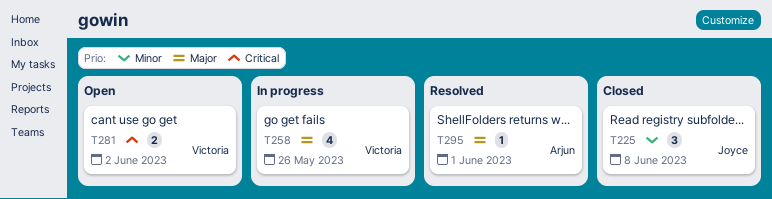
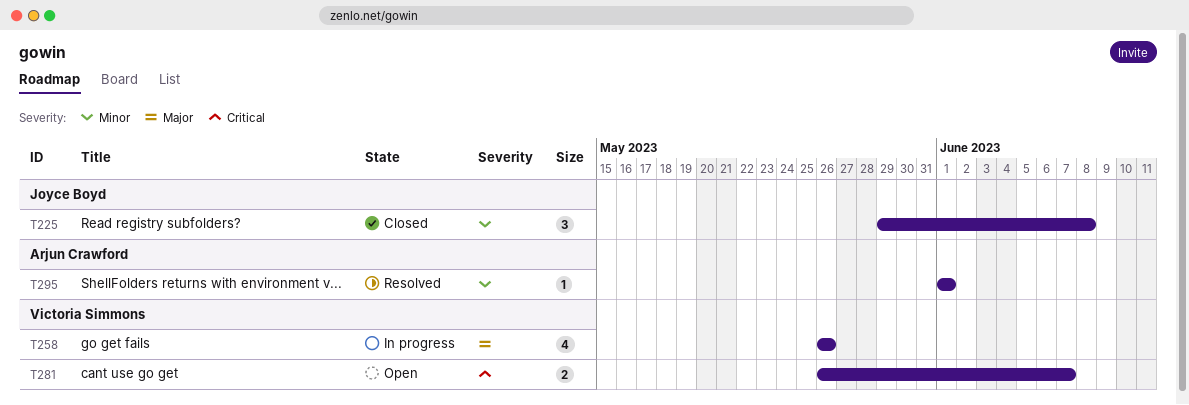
T281, due: Jun 2 -> Jun 7
T295, priority: Major -> Minor

